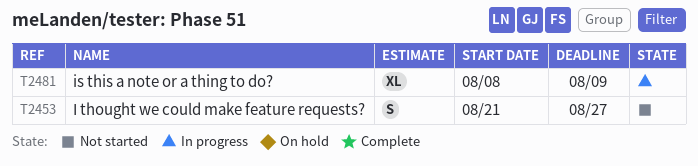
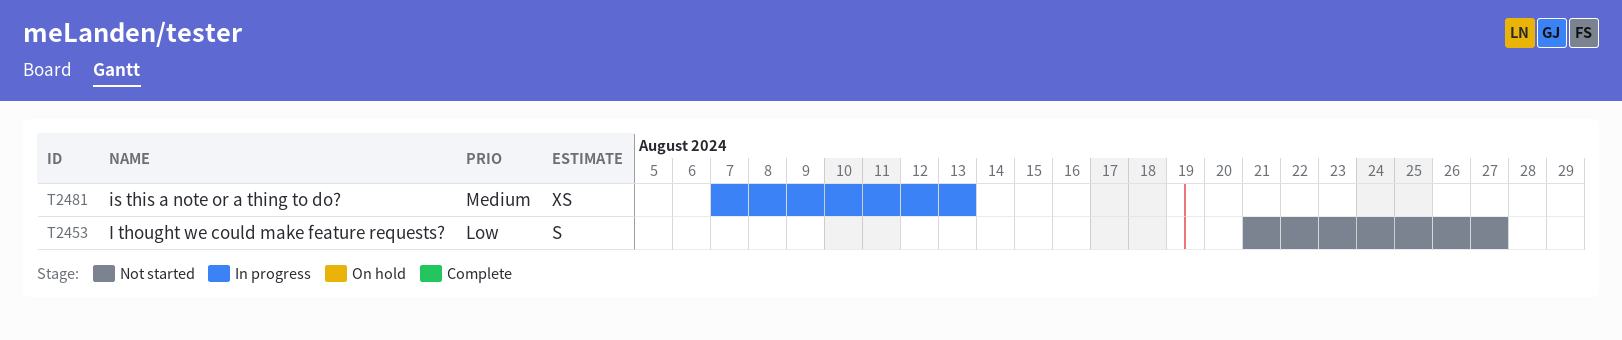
T2481, estimate: XL -> XS
T2481, start: Aug 8 -> Aug 7
T2481, due: Aug 9 -> Aug 13

